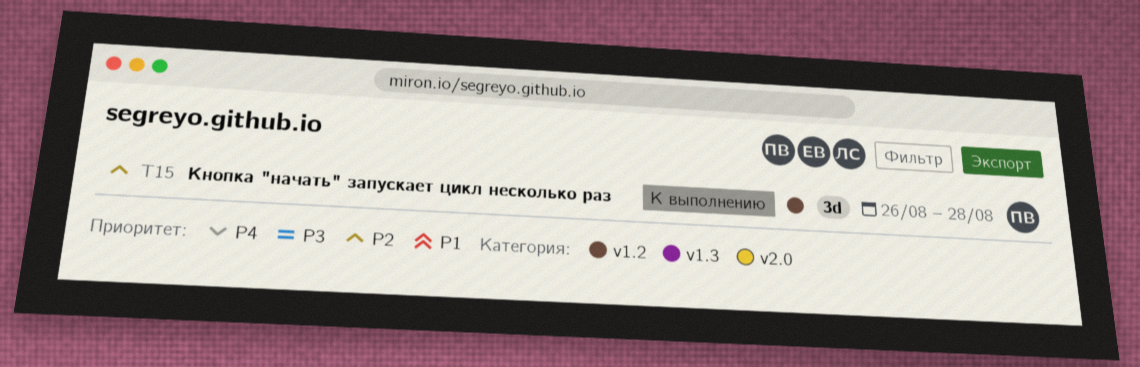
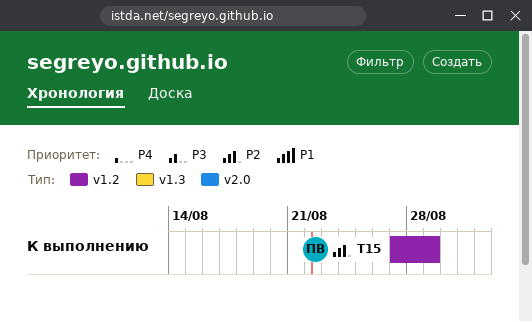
T15, start: Aug 26 -> Aug 27
T15, due: Aug 28 -> Aug 29

